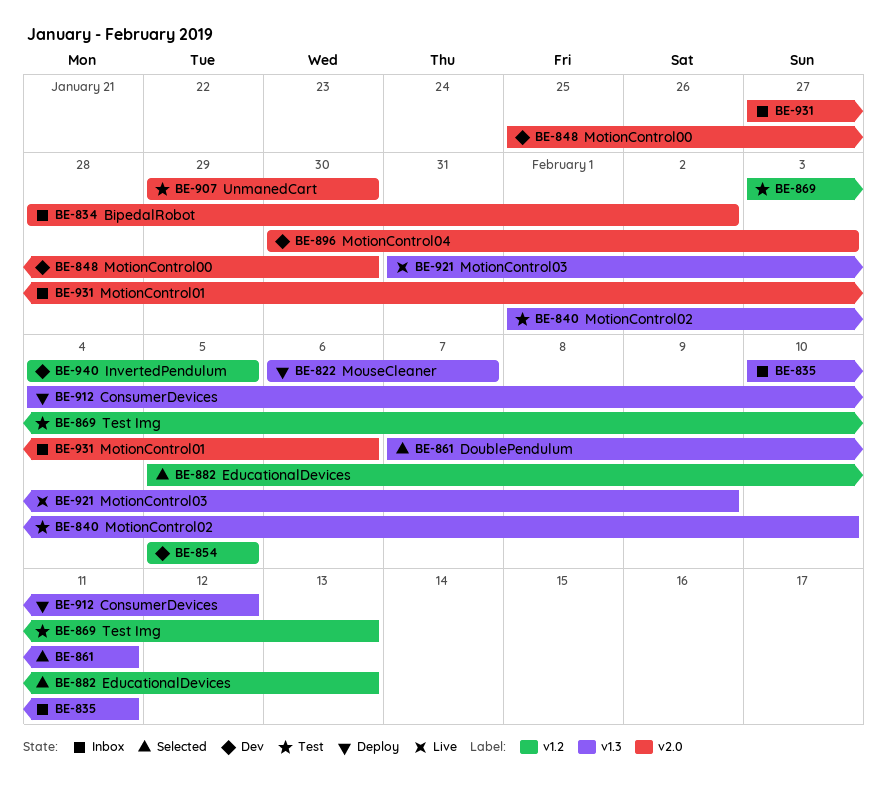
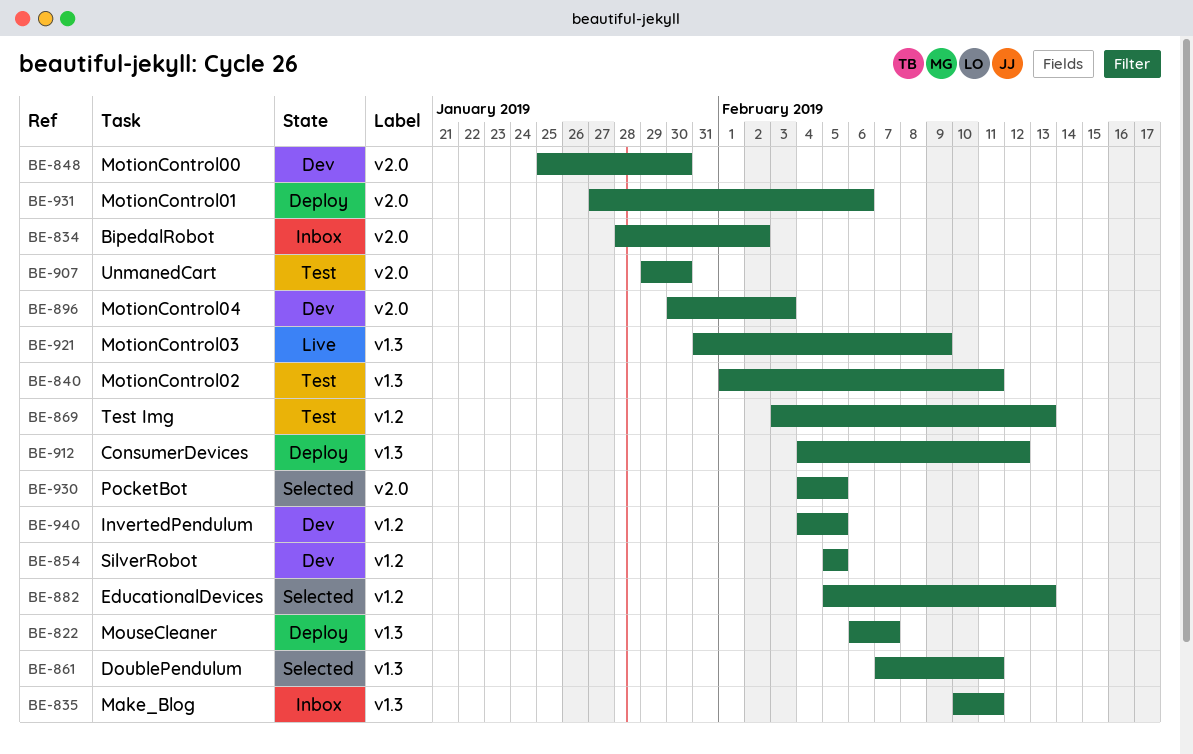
BE-840, due: Feb 10 -> Feb 11
BE-930: none -> present
BE-931, status: Inbox -> Deploy

